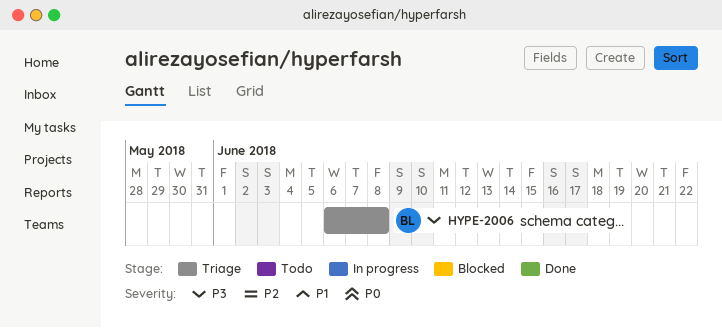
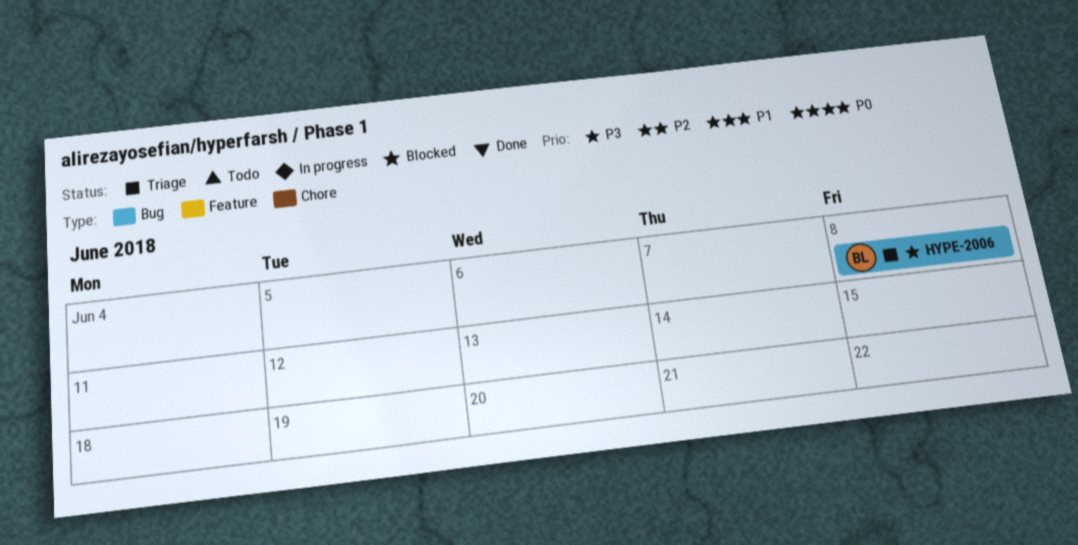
HYPE-2006, start: Jun 6 -> Jun 8

